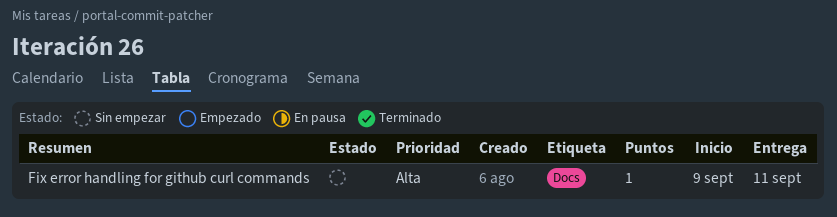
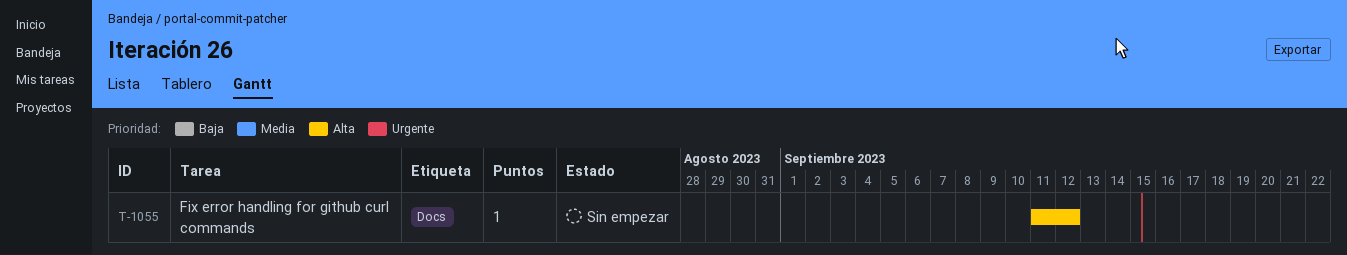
Fix error handling for github curl commands, start: Sep 9 -> Sep 11
Fix error handling for github curl commands, due: Sep 11 -> Sep 12

